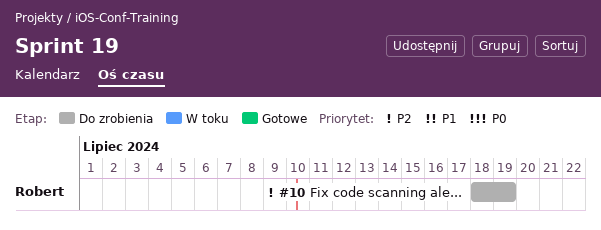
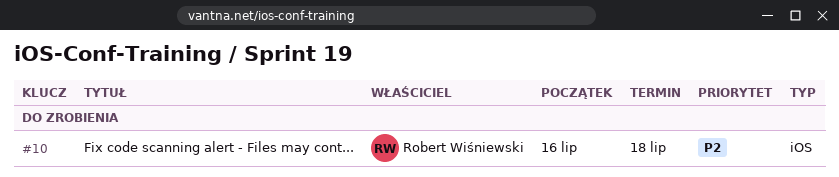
#10, start: Jul 18 -> Jul 16
#10, due: Jul 19 -> Jul 18

